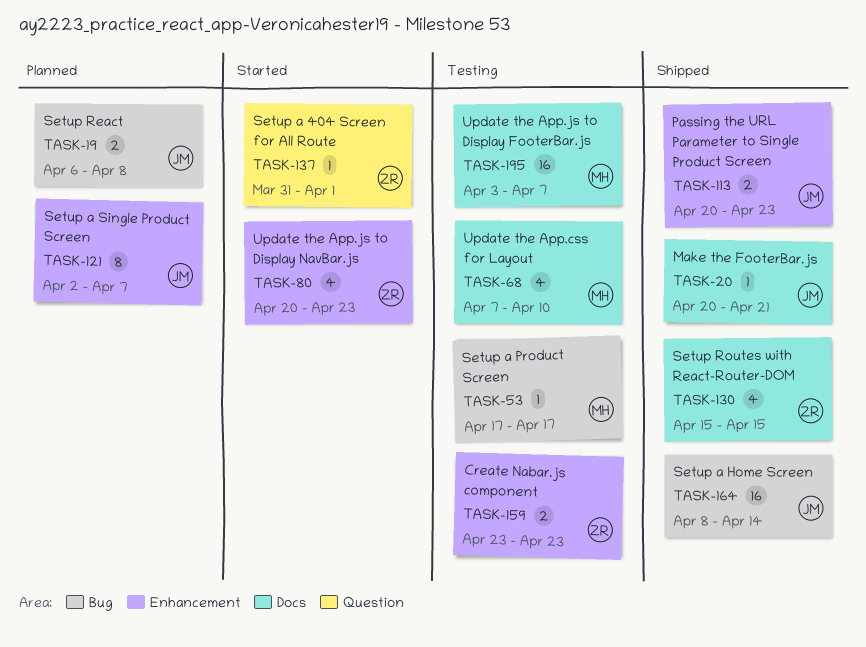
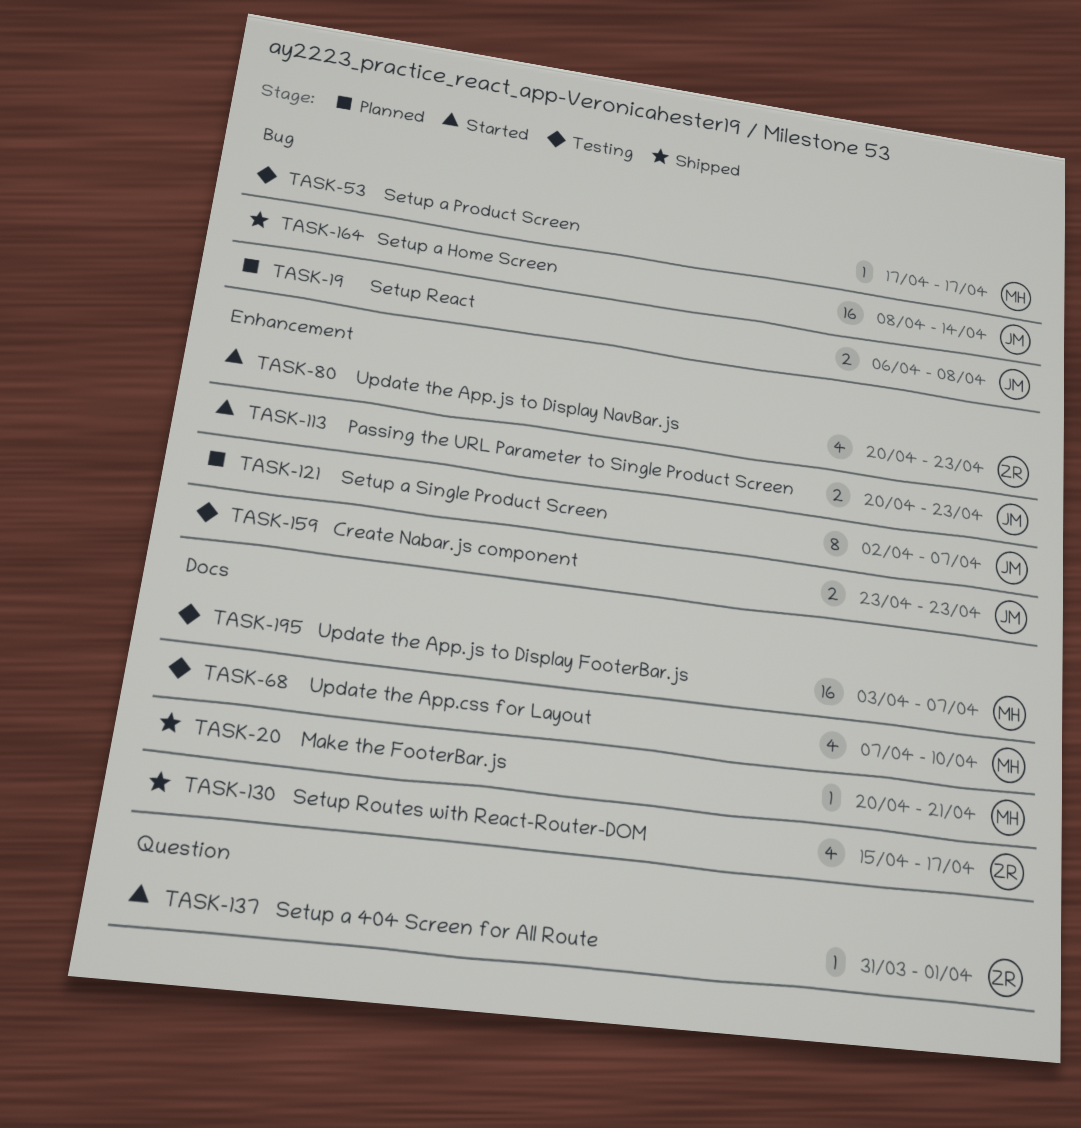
TASK-20, owner: JM -> MH
TASK-113, status: Shipped -> Started
TASK-130, due: Apr 15 -> Apr 17
TASK-159, owner: ZR -> JM

